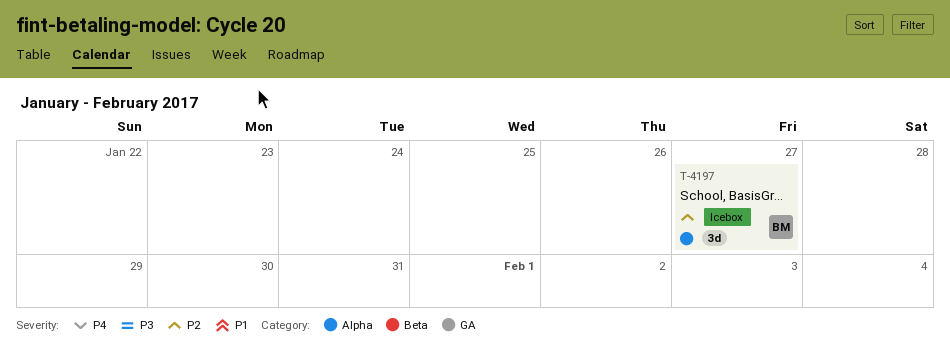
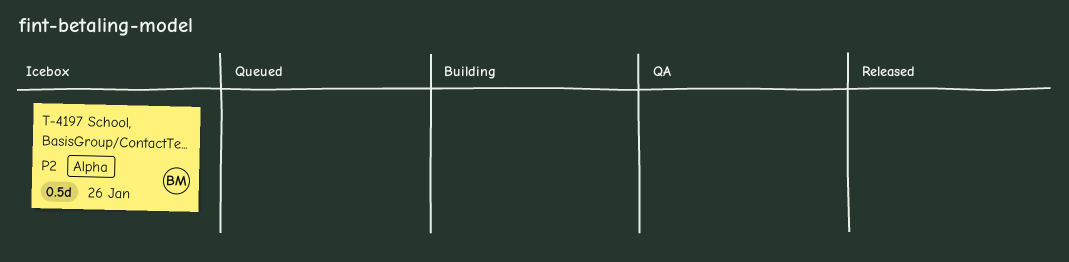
T-4197, estimate: 3d -> 0.5d
T-4197, due: Jan 27 -> Jan 26

